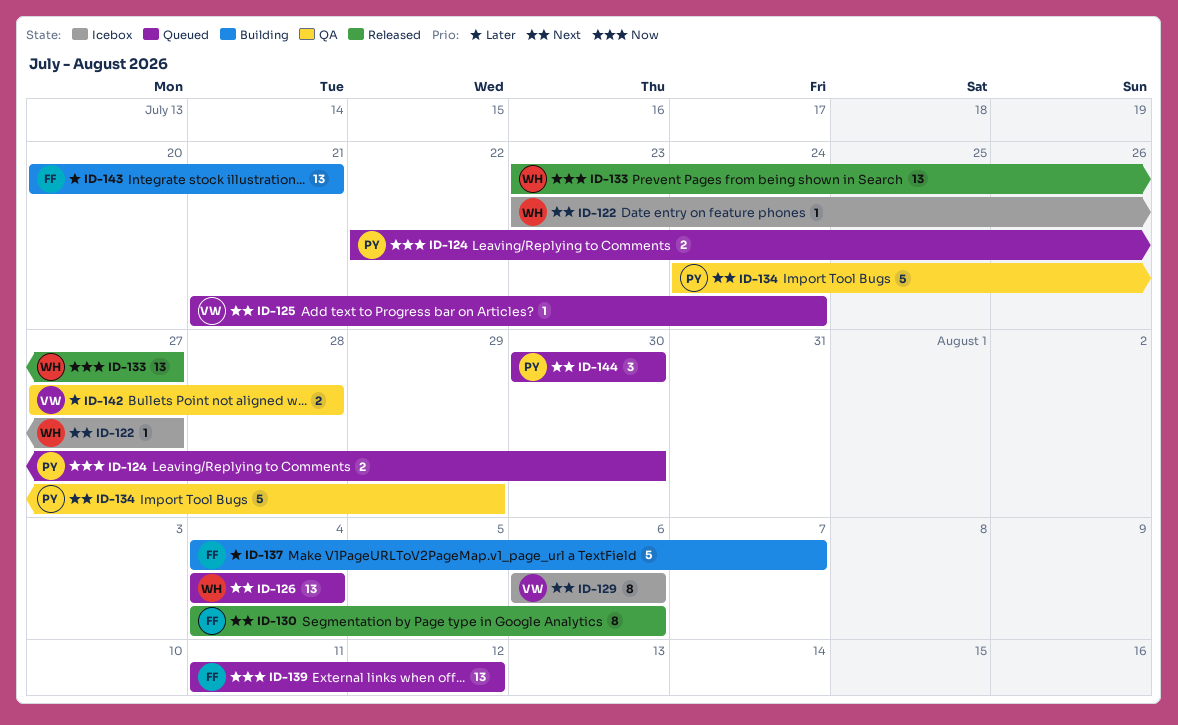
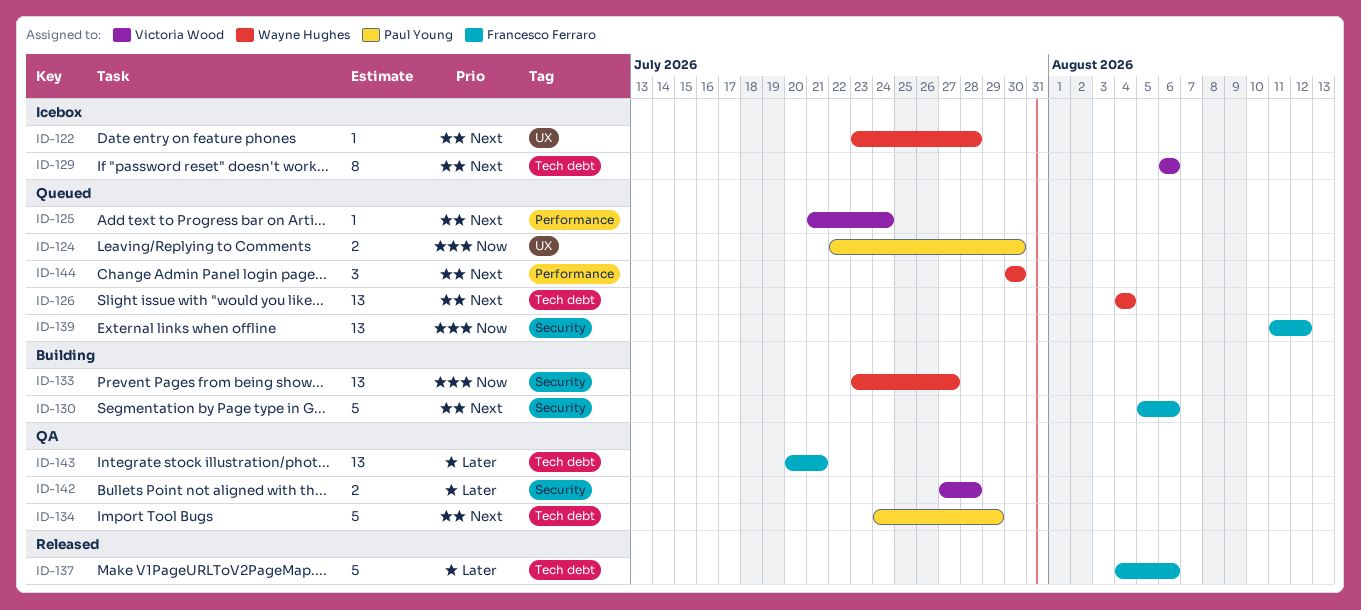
ID-122, due: Jul 27 -> Jul 28
ID-130, status: Released -> Building
ID-130, estimate: 8 -> 5
ID-130, start: Aug 4 -> Aug 5
ID-133, status: Released -> Building
ID-137, status: Building -> Released
ID-137, due: Aug 7 -> Aug 6
ID-143, status: Building -> QA
ID-144, owner: Paul Young -> Wayne Hughes

